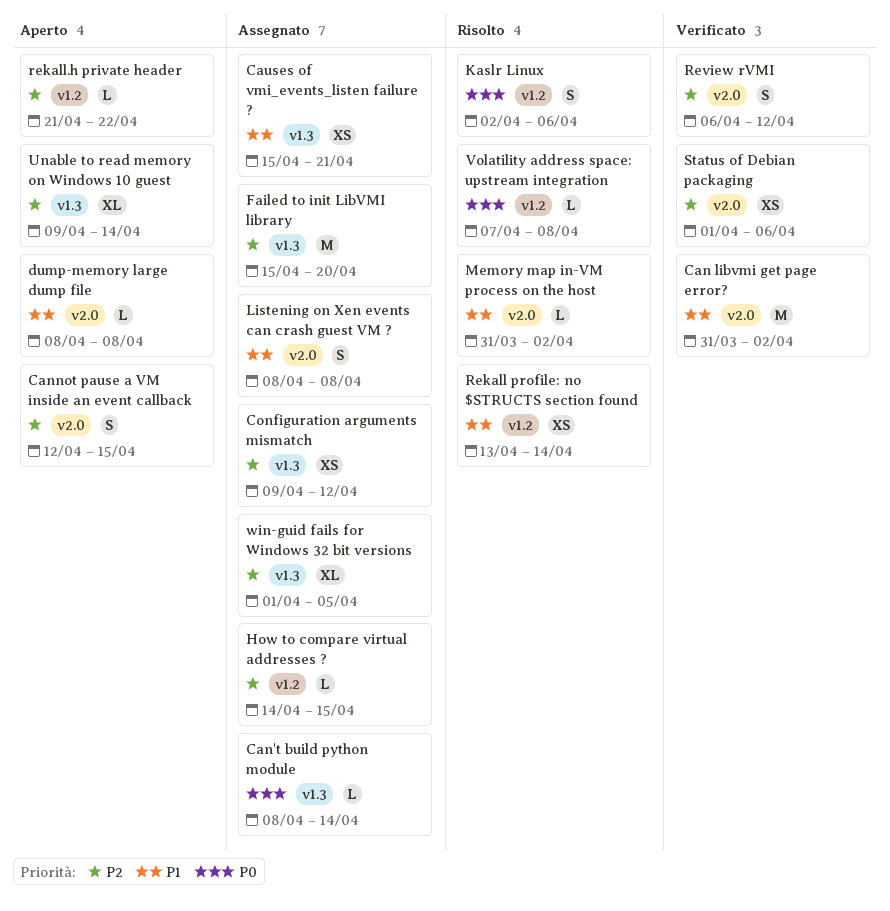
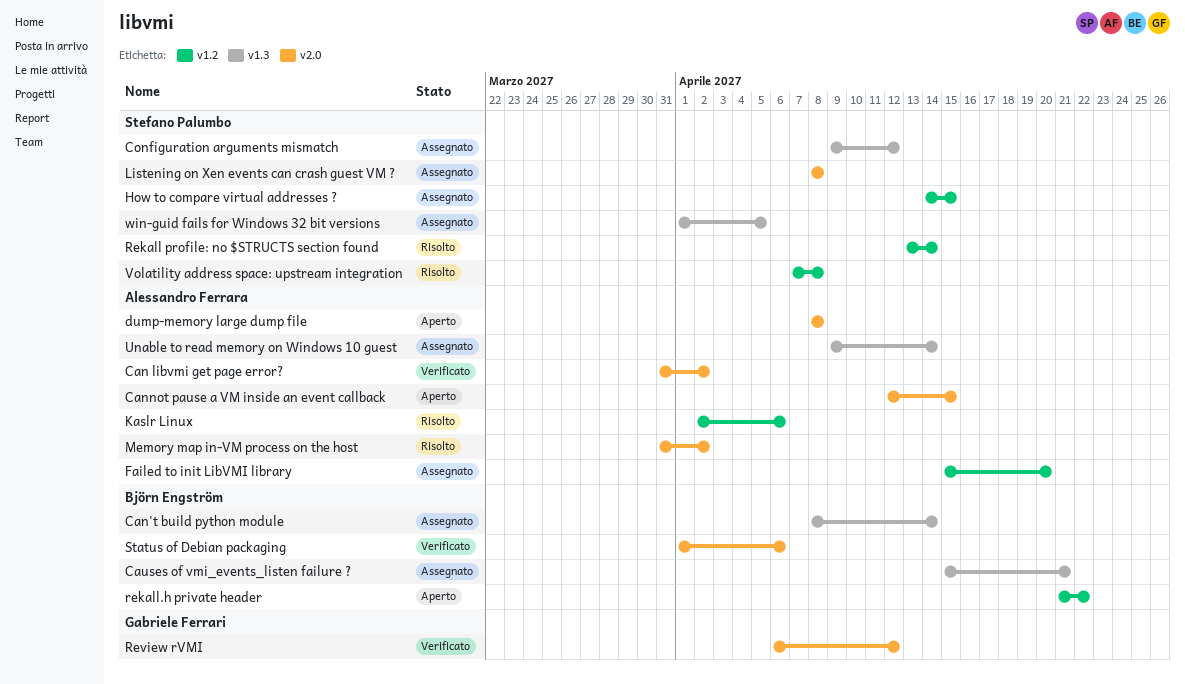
Failed to init LibVMI library, label: v1.3 -> v1.2
Unable to read memory on Windows 10 guest, status: Aperto -> Assegnato

